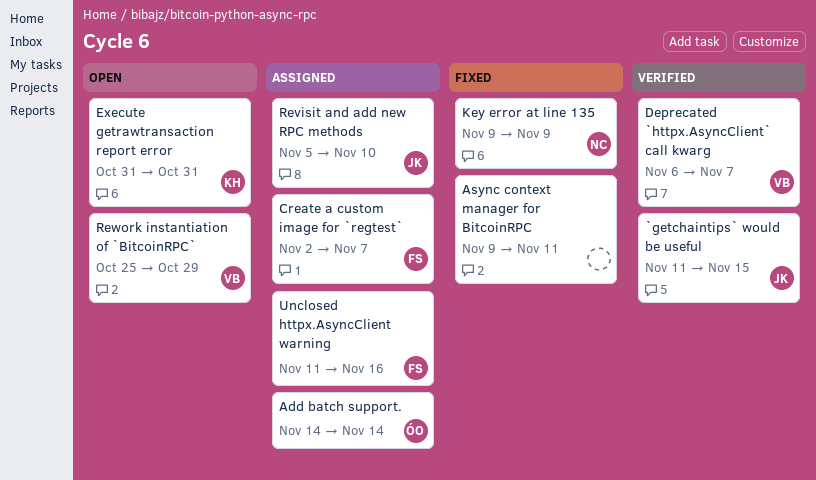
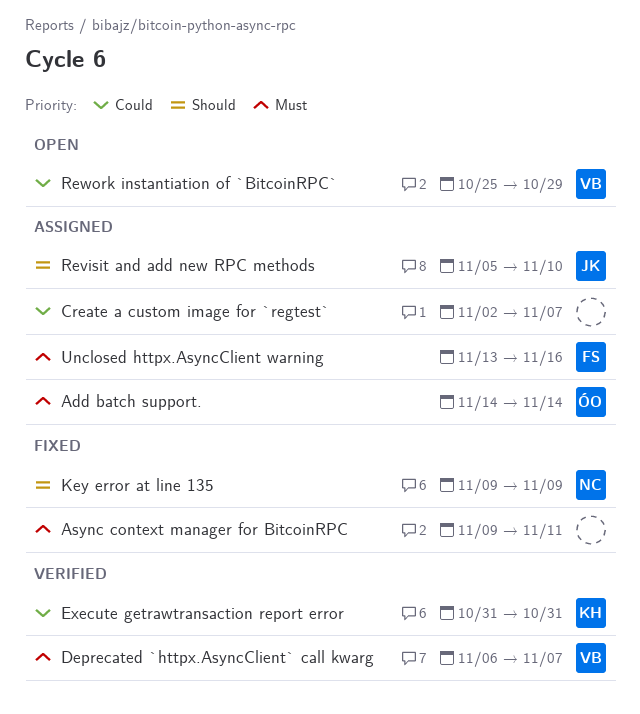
`getchaintips` would be useful: present -> none
Create a custom image for `regtest`, owner: FS -> none
Execute getrawtransaction report error, status: Open -> Verified
Unclosed httpx.AsyncClient warning, start: Nov 11 -> Nov 13

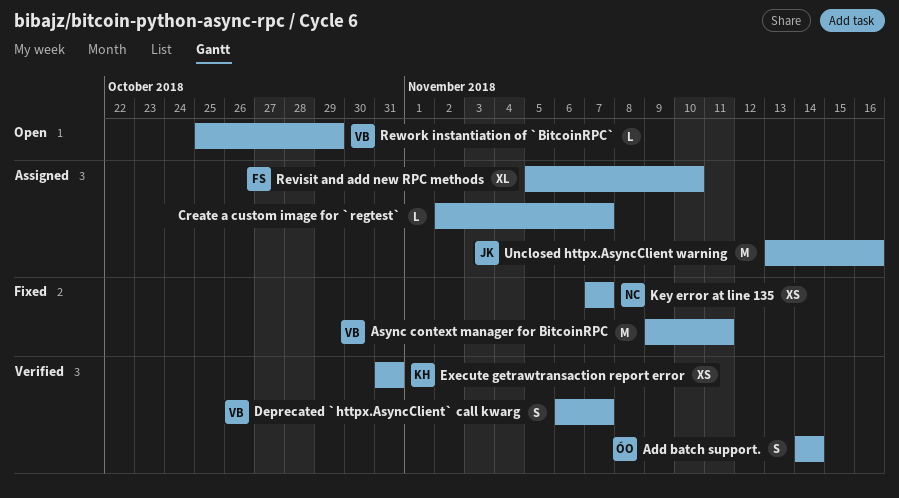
Add batch support., status: Assigned -> Verified
Async context manager for BitcoinRPC, owner: none -> VB
Key error at line 135, start: Nov 9 -> Nov 7
Key error at line 135, due: Nov 9 -> Nov 7
Revisit and add new RPC methods, owner: JK -> FS
Unclosed httpx.AsyncClient warning, owner: FS -> JK

